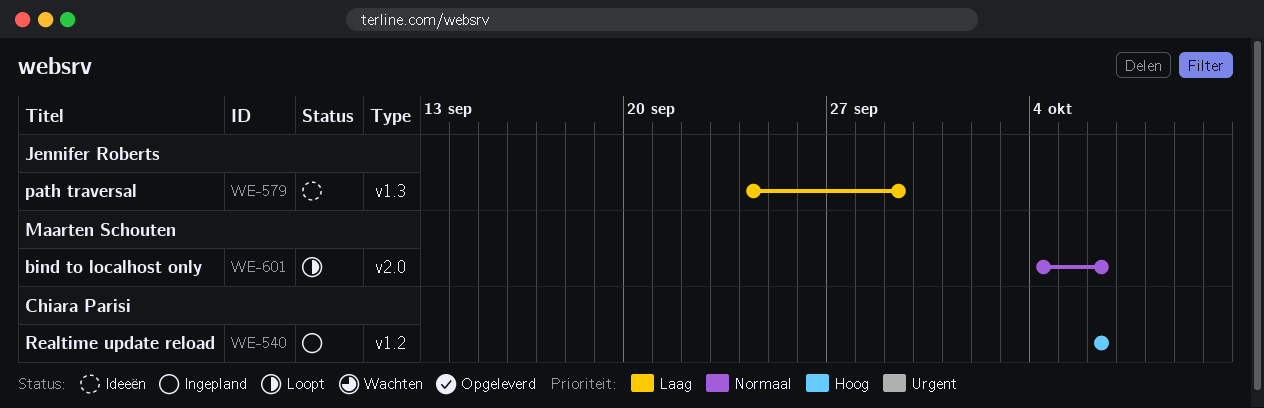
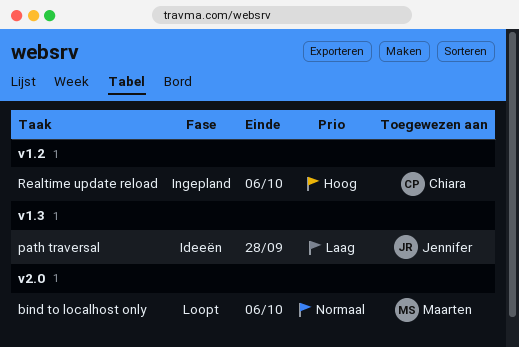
path traversal, due: Sep 29 -> Sep 28

